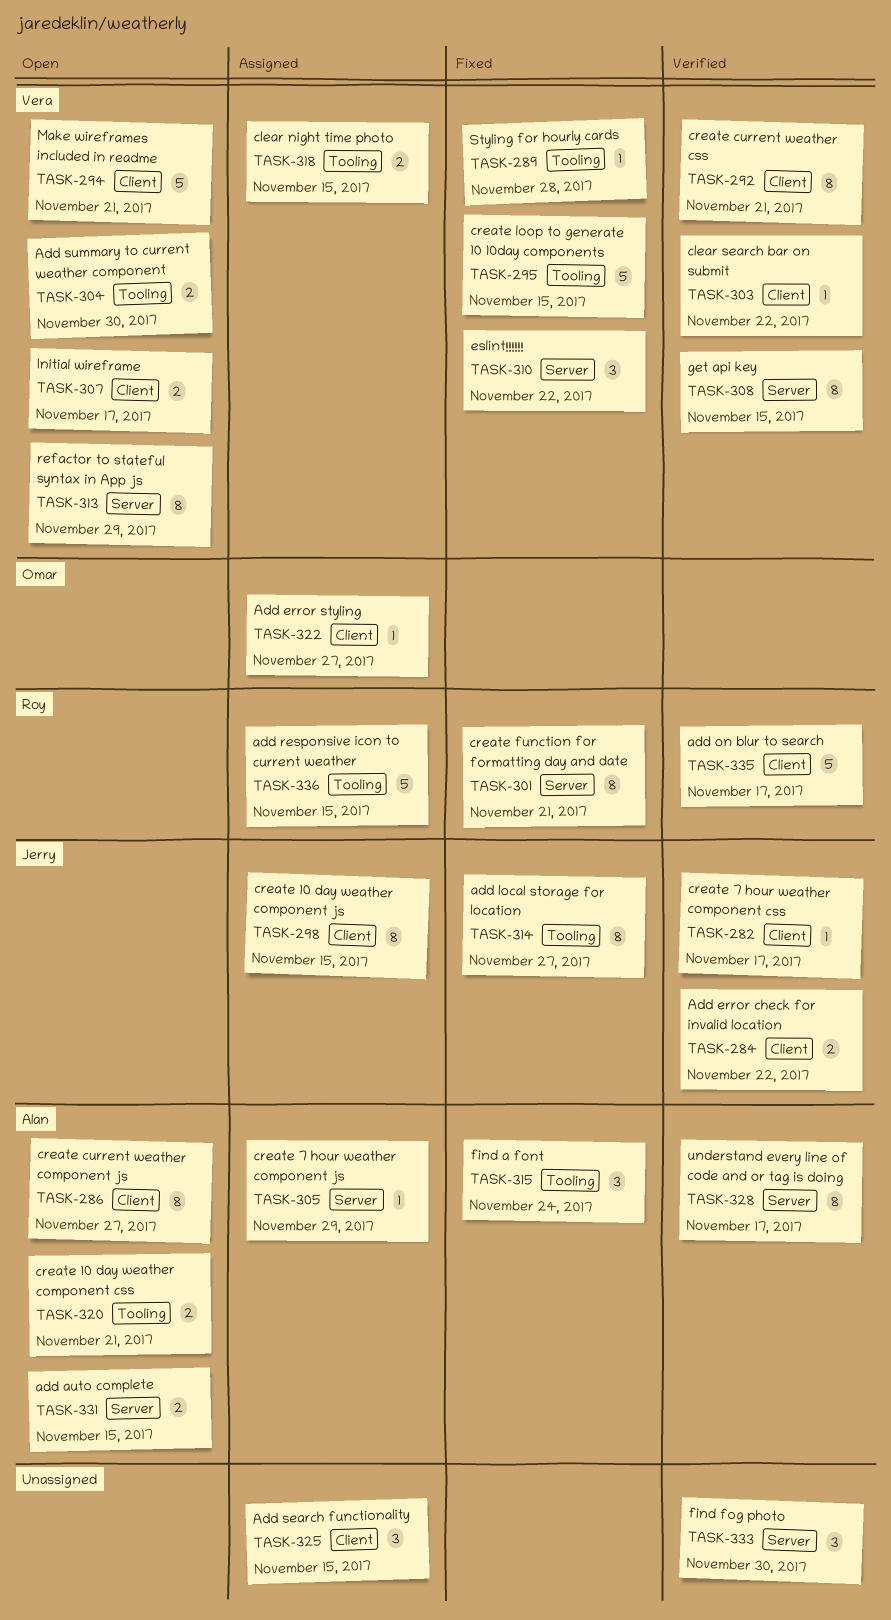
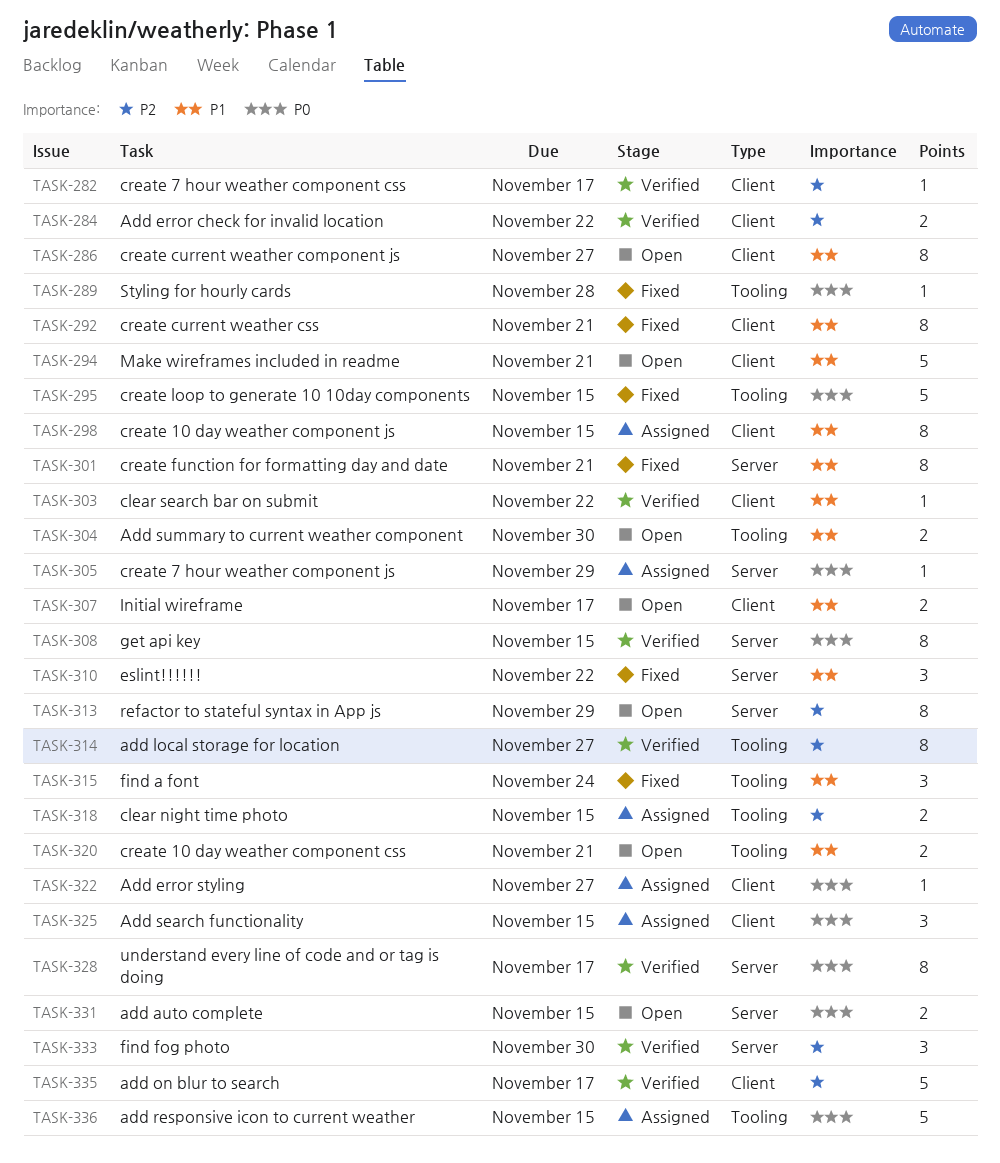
TASK-292, status: Verified -> Fixed
TASK-314, status: Fixed -> Verified

